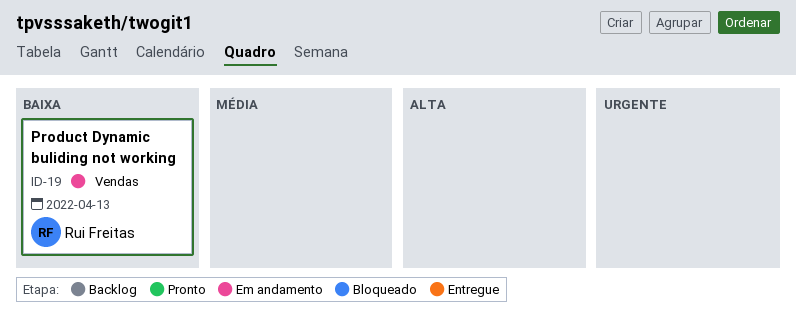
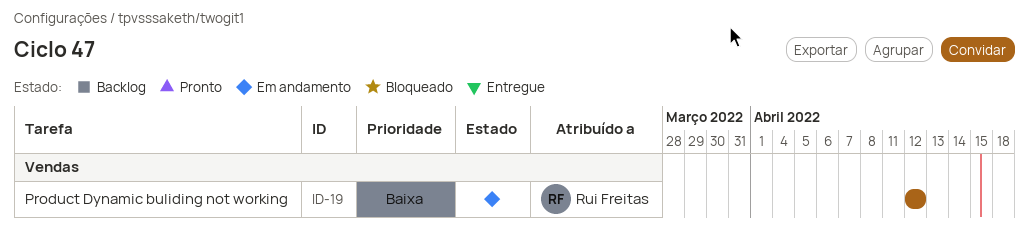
ID-19, due: Apr 13 -> Apr 12

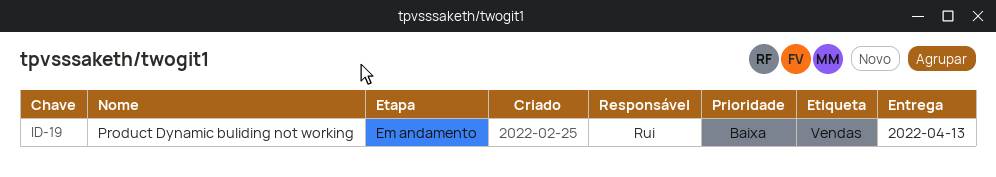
ID-19, due: Apr 12 -> Apr 13

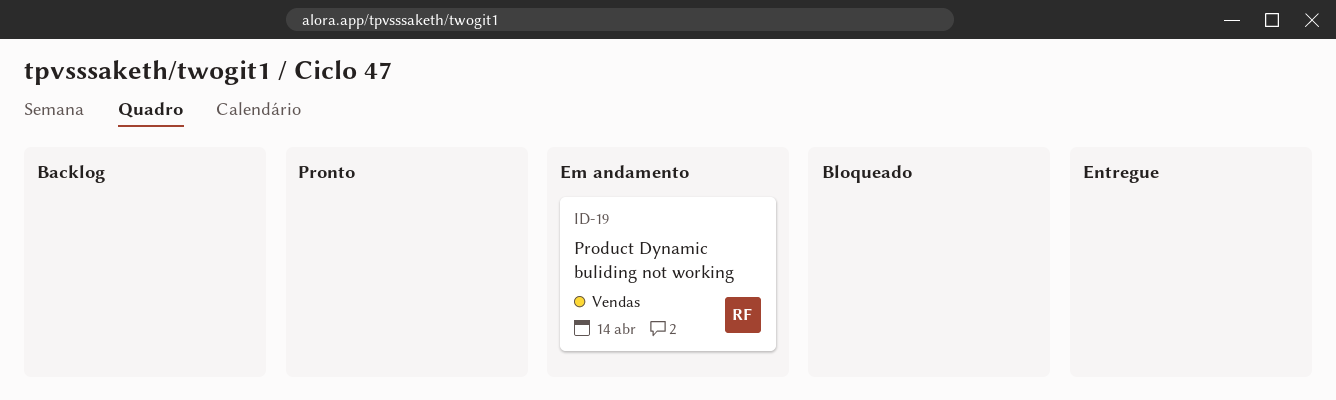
ID-19, due: Apr 13 -> Apr 14

